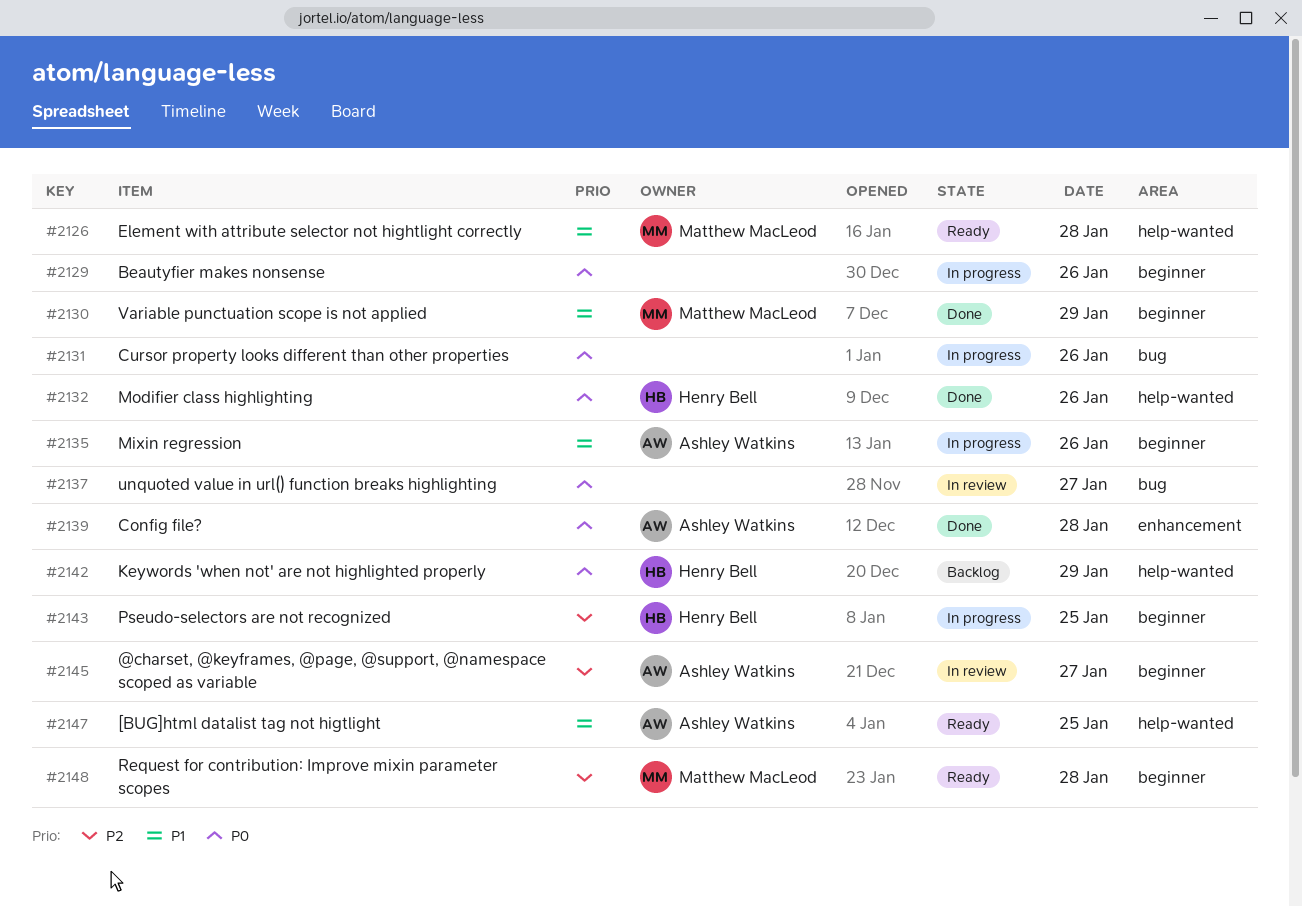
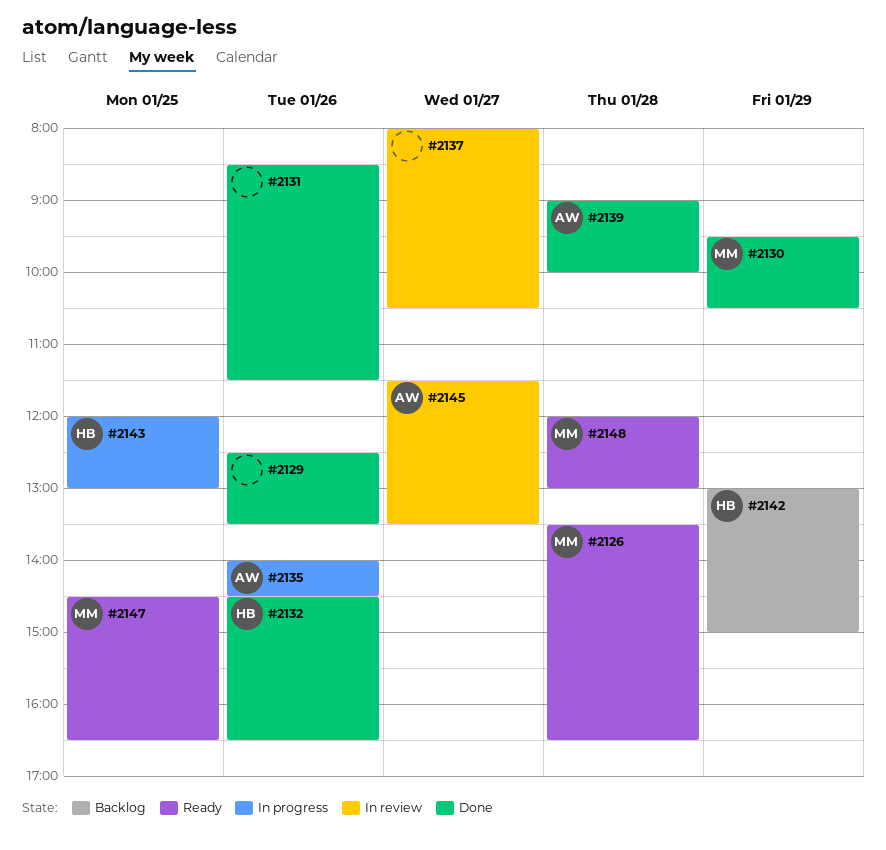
#2129, status: In progress -> Done
#2131, status: In progress -> Done
#2147, owner: Ashley Watkins -> Matthew MacLeod

